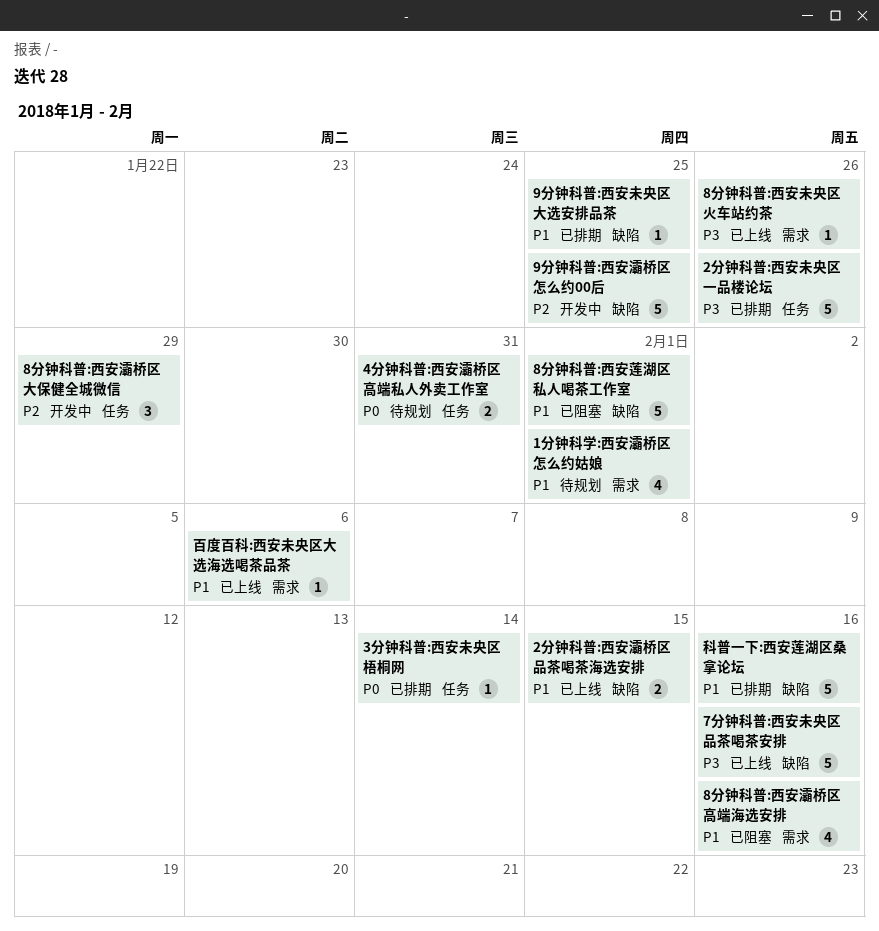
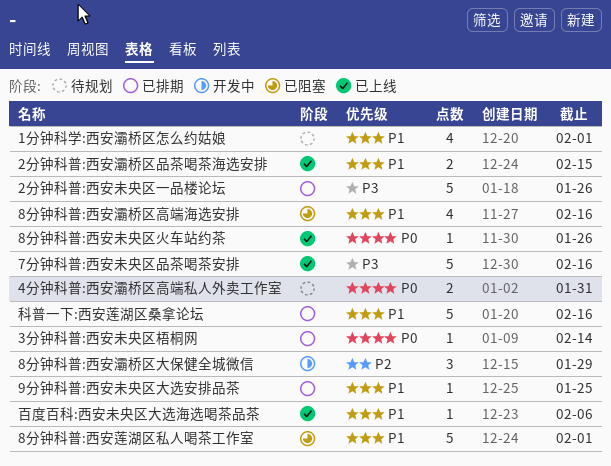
8分钟科普:西安未央区火车站约茶, priority: P3 -> P0
9分钟科普:西安灞桥区怎么约00后: present -> none

